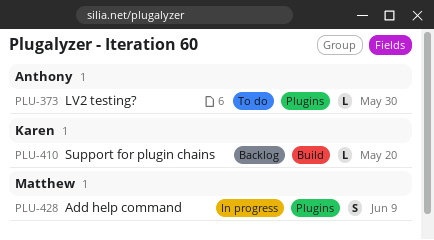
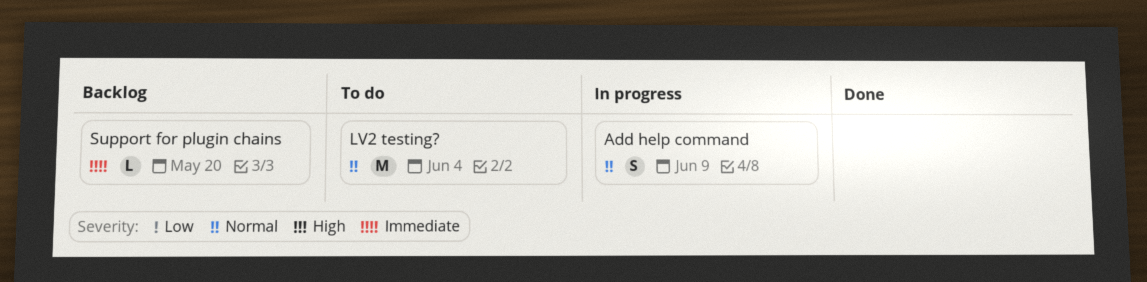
LV2 testing?, estimate: L -> M
LV2 testing?, due: May 30 -> Jun 4

